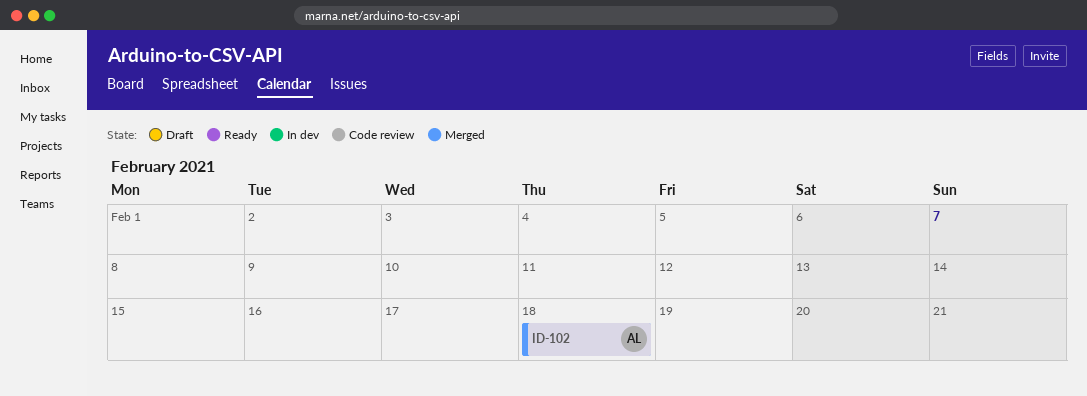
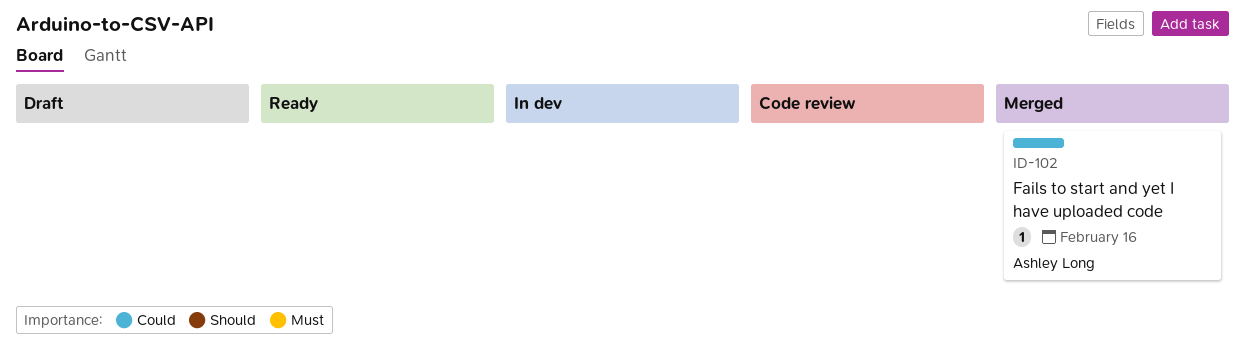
ID-102, due: Feb 18 -> Feb 16

